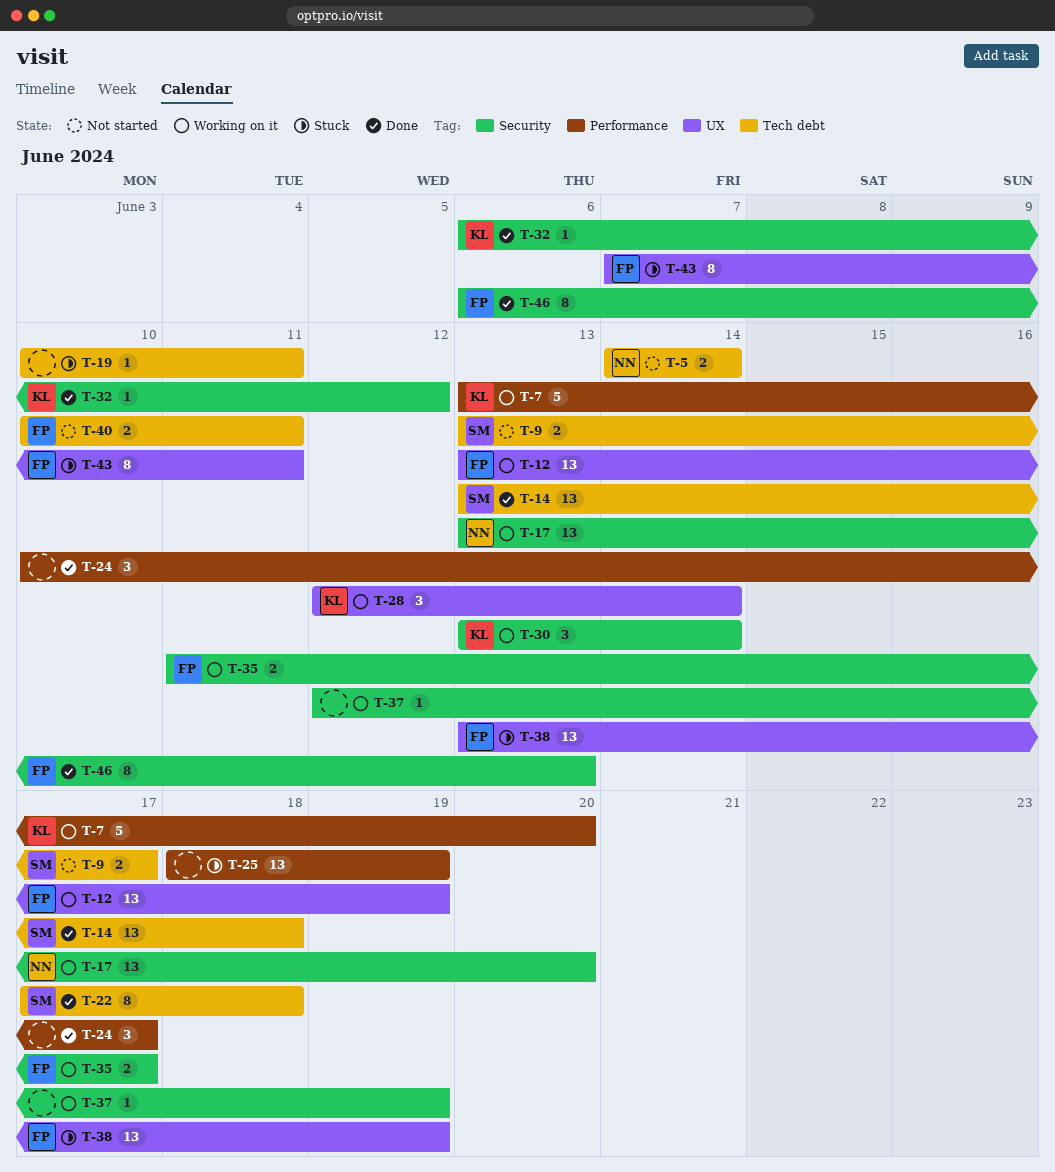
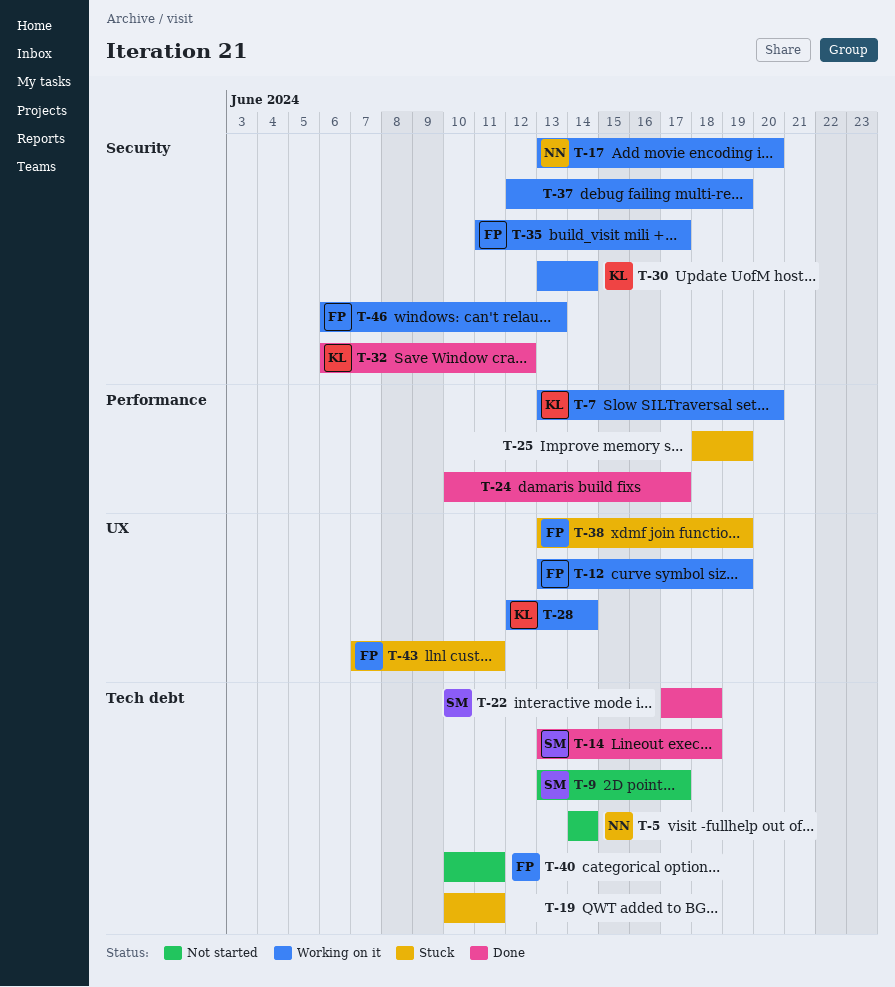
T-46, status: Done -> Working on it

